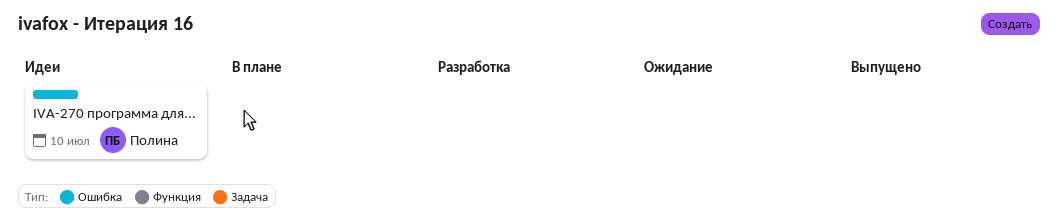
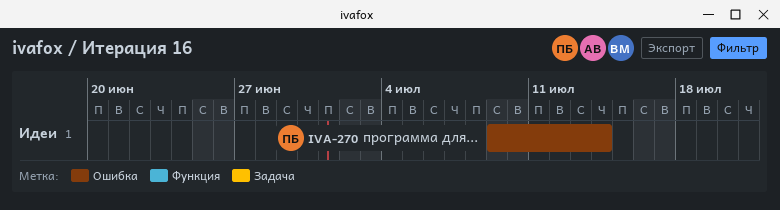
IVA-270, due: Jul 10 -> Jul 14

